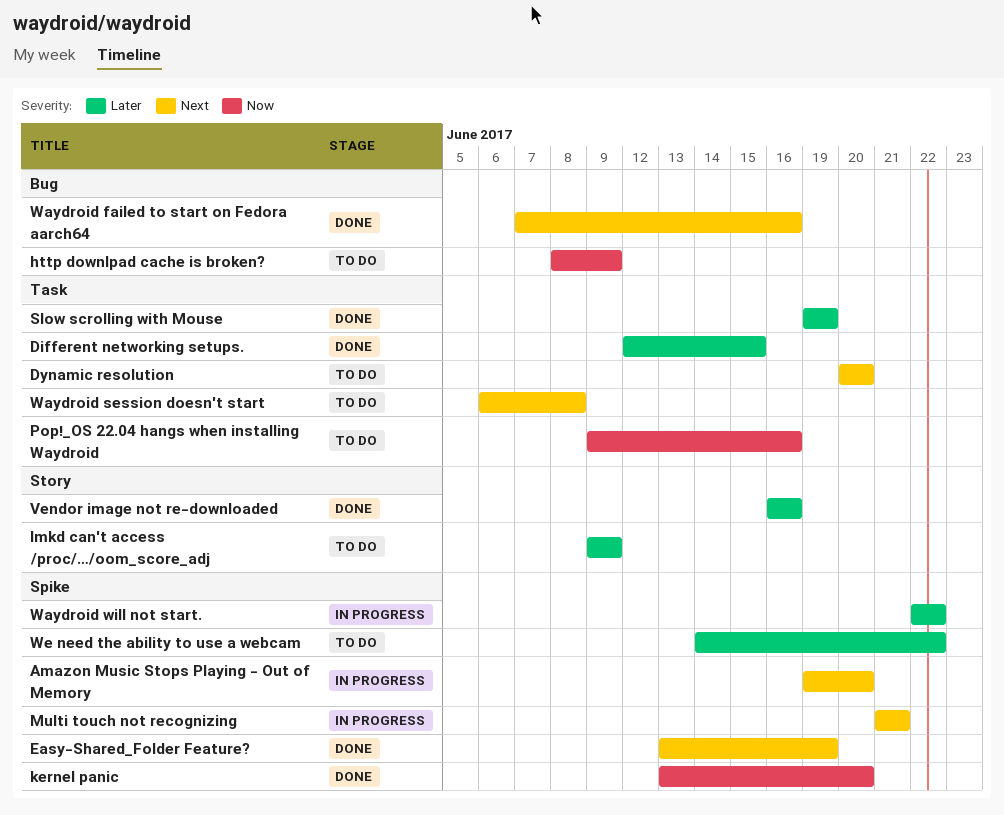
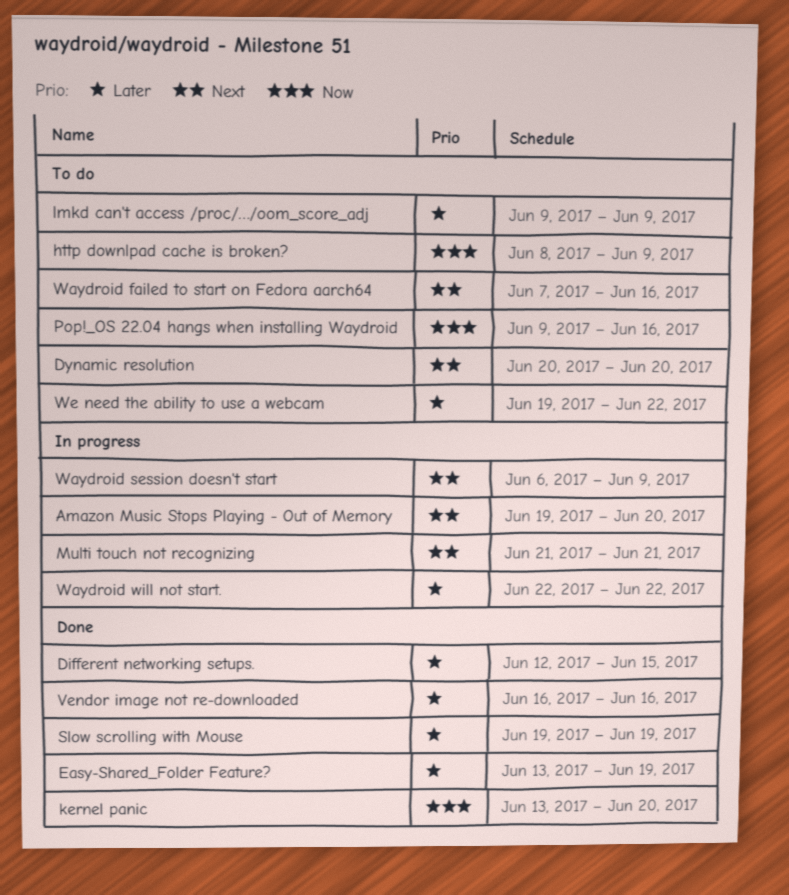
Easy-Shared_Folder Feature?, priority: Next -> Later
Waydroid failed to start on Fedora aarch64, status: Done -> To do
Waydroid session doesn't start, status: To do -> In progress
Waydroid session doesn't start, due: Jun 8 -> Jun 9
We need the ability to use a webcam, start: Jun 14 -> Jun 19

